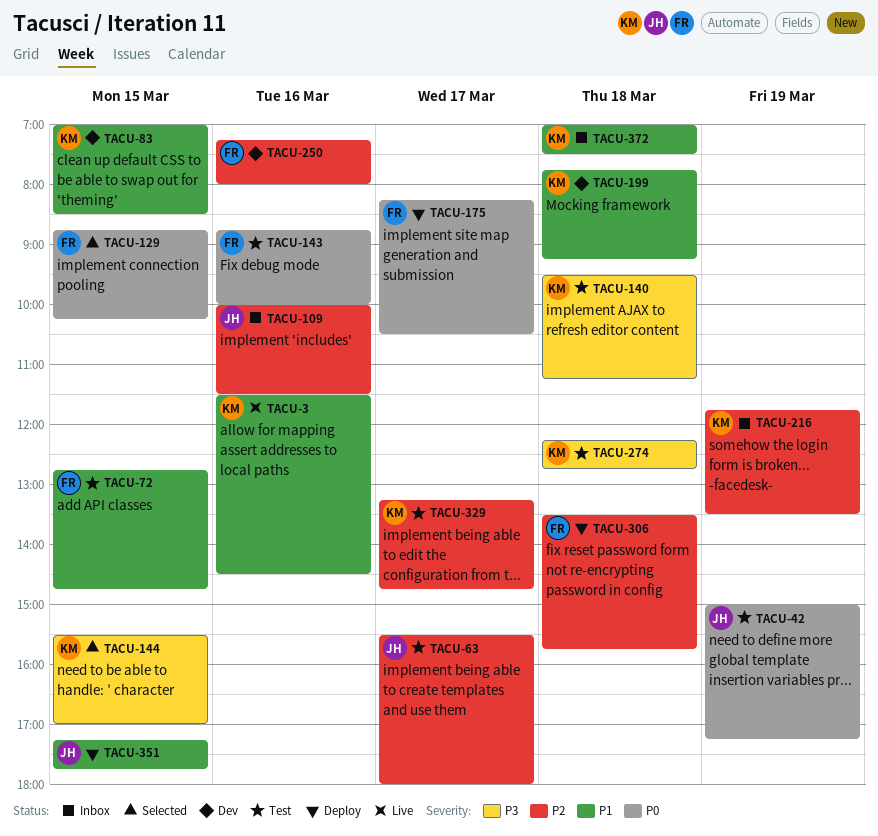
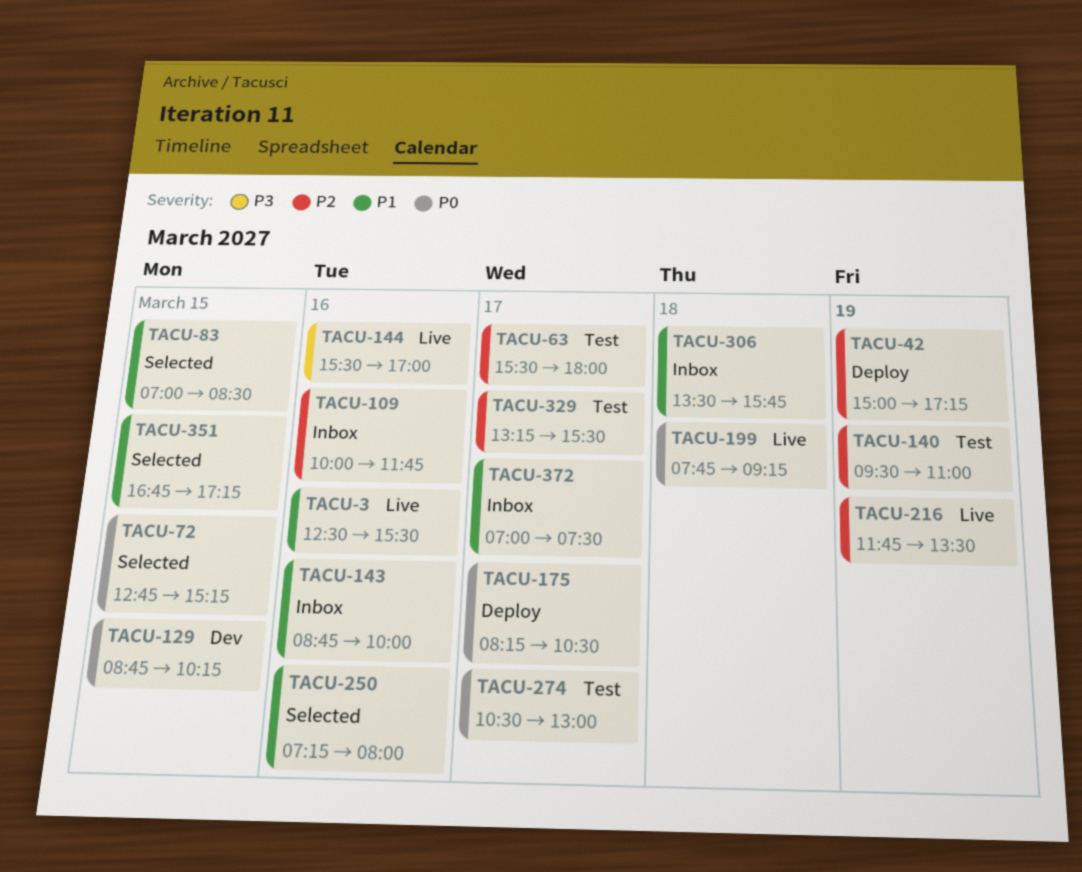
TACU-3, begins: 11:30 -> 12:30
TACU-3, ends: 14:30 -> 15:30
TACU-42, status: Test -> Deploy
TACU-42, priority: P0 -> P2
TACU-72, status: Test -> Selected
TACU-72, priority: P1 -> P0
TACU-72, ends: 14:45 -> 15:15
TACU-83, status: Dev -> Selected
TACU-109, ends: 11:30 -> 11:45
TACU-129, status: Selected -> Dev
TACU-140, priority: P3 -> P2
TACU-140, day: Mar 18 -> Mar 19
TACU-140, ends: 11:15 -> 11:00
TACU-143, status: Test -> Inbox
TACU-143, priority: P0 -> P1
TACU-144, status: Selected -> Live
TACU-144, day: Mar 15 -> Mar 16
TACU-199, status: Dev -> Live
TACU-199, priority: P1 -> P0
TACU-216, status: Inbox -> Live
TACU-250, status: Dev -> Selected
TACU-250, priority: P2 -> P1
TACU-274, priority: P3 -> P0
TACU-274, day: Mar 18 -> Mar 17
TACU-274, begins: 12:15 -> 10:30
TACU-274, ends: 12:45 -> 13:00
TACU-306, status: Deploy -> Inbox
TACU-306, priority: P2 -> P1
TACU-329, ends: 14:45 -> 15:30
TACU-351, status: Deploy -> Selected
TACU-351, begins: 17:15 -> 16:45
TACU-351, ends: 17:45 -> 17:15
TACU-372, day: Mar 18 -> Mar 17

